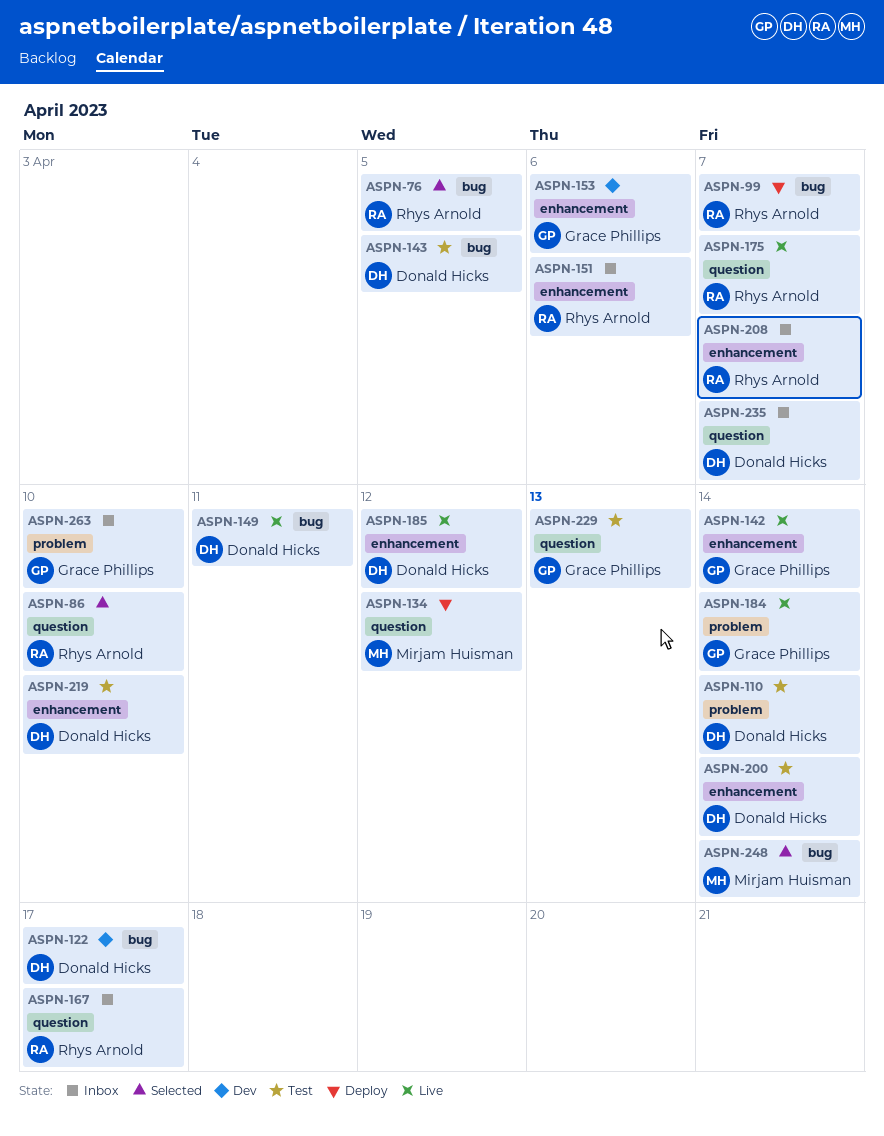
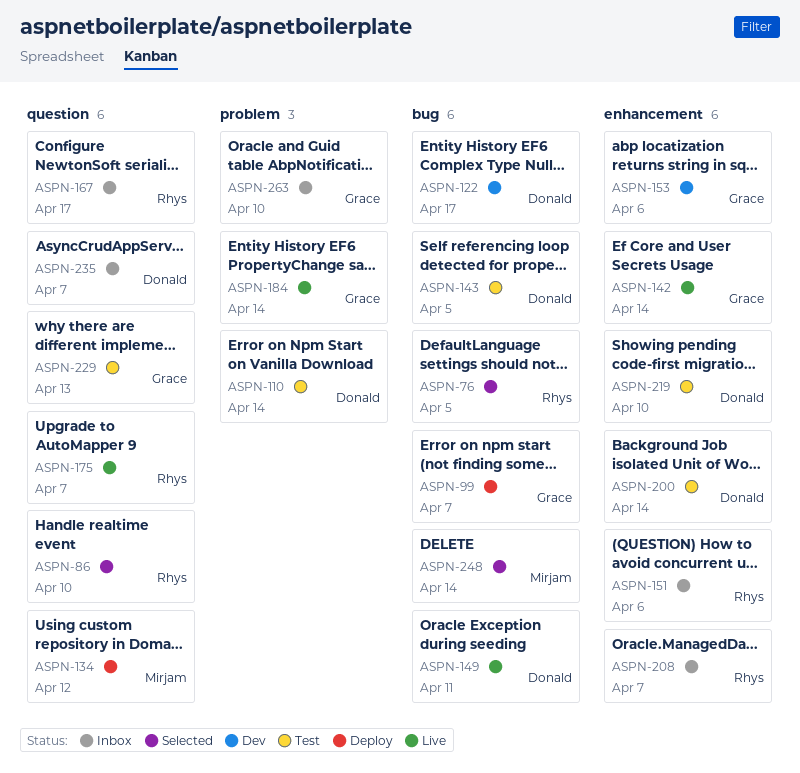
ASPN-99, owner: Rhys Arnold -> Grace Phillips
ASPN-185: present -> none

